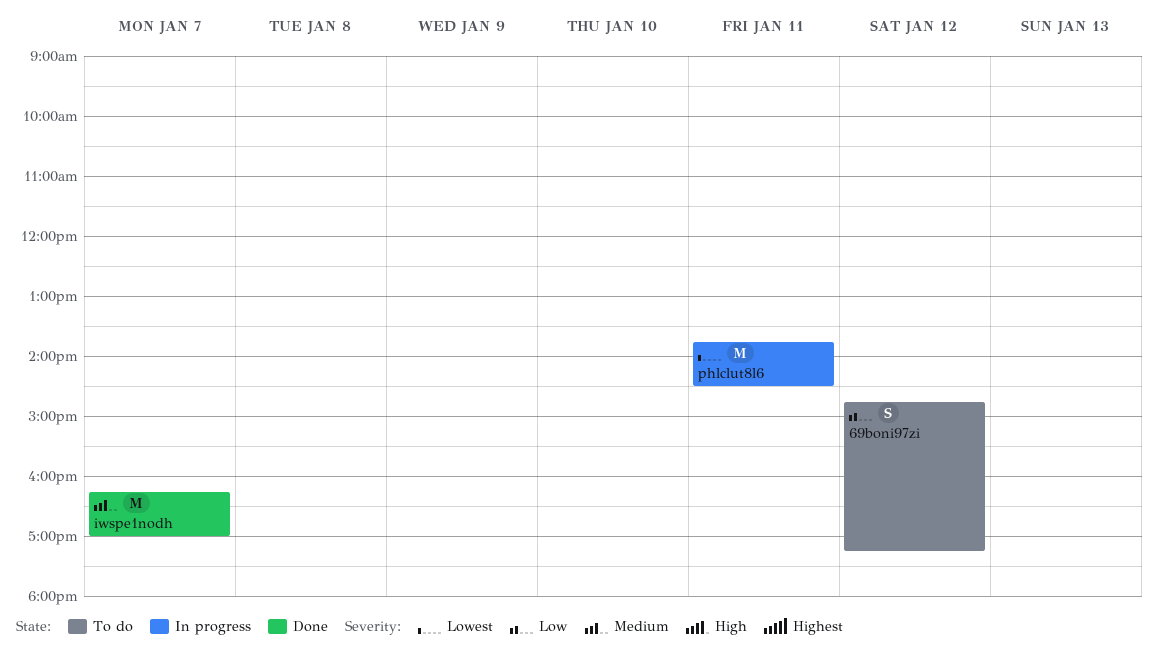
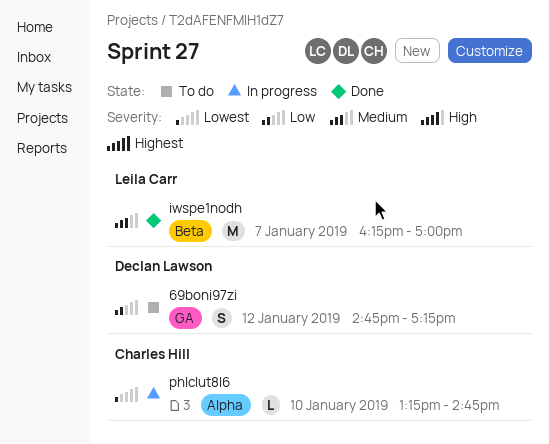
phlclut8l6, estimate: M -> L
phlclut8l6, day: Jan 11 -> Jan 10
phlclut8l6, begins: 13:45 -> 13:15
phlclut8l6, ends: 14:30 -> 14:45

